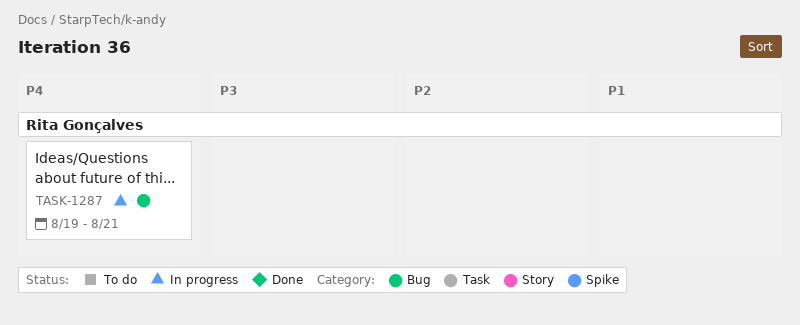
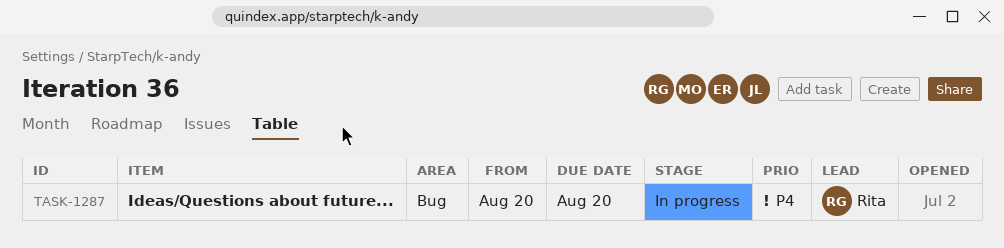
TASK-1287, start: Aug 19 -> Aug 20
TASK-1287, due: Aug 21 -> Aug 20

